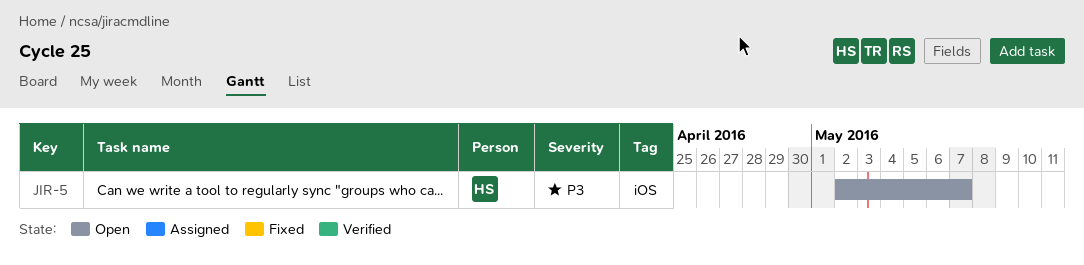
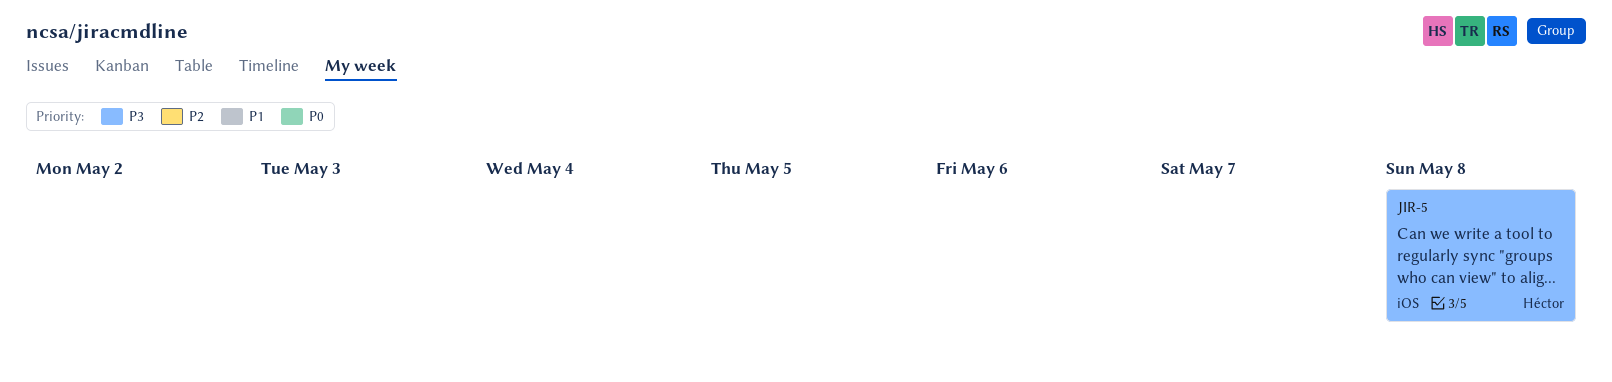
JIR-5, due: May 7 -> May 8

